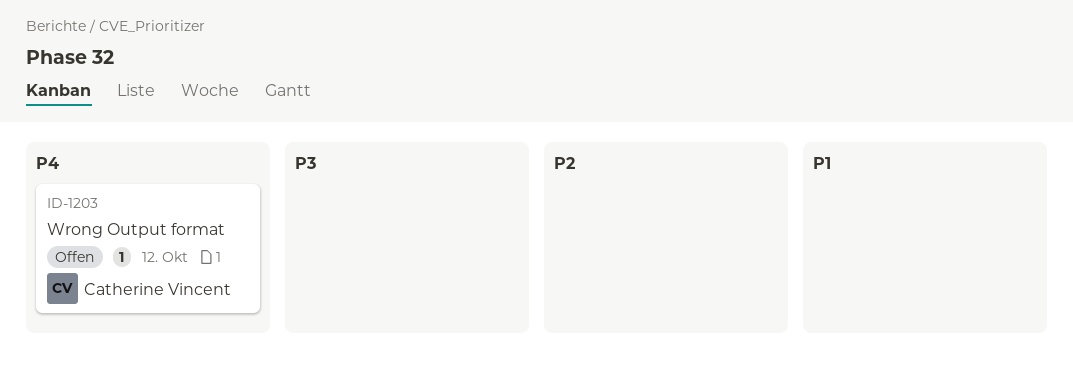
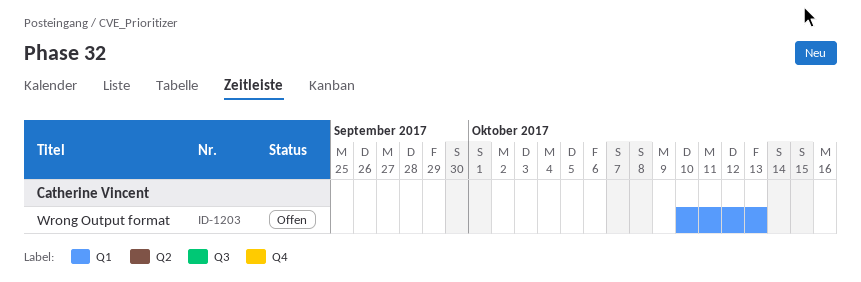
ID-1203, due: Oct 12 -> Oct 13

